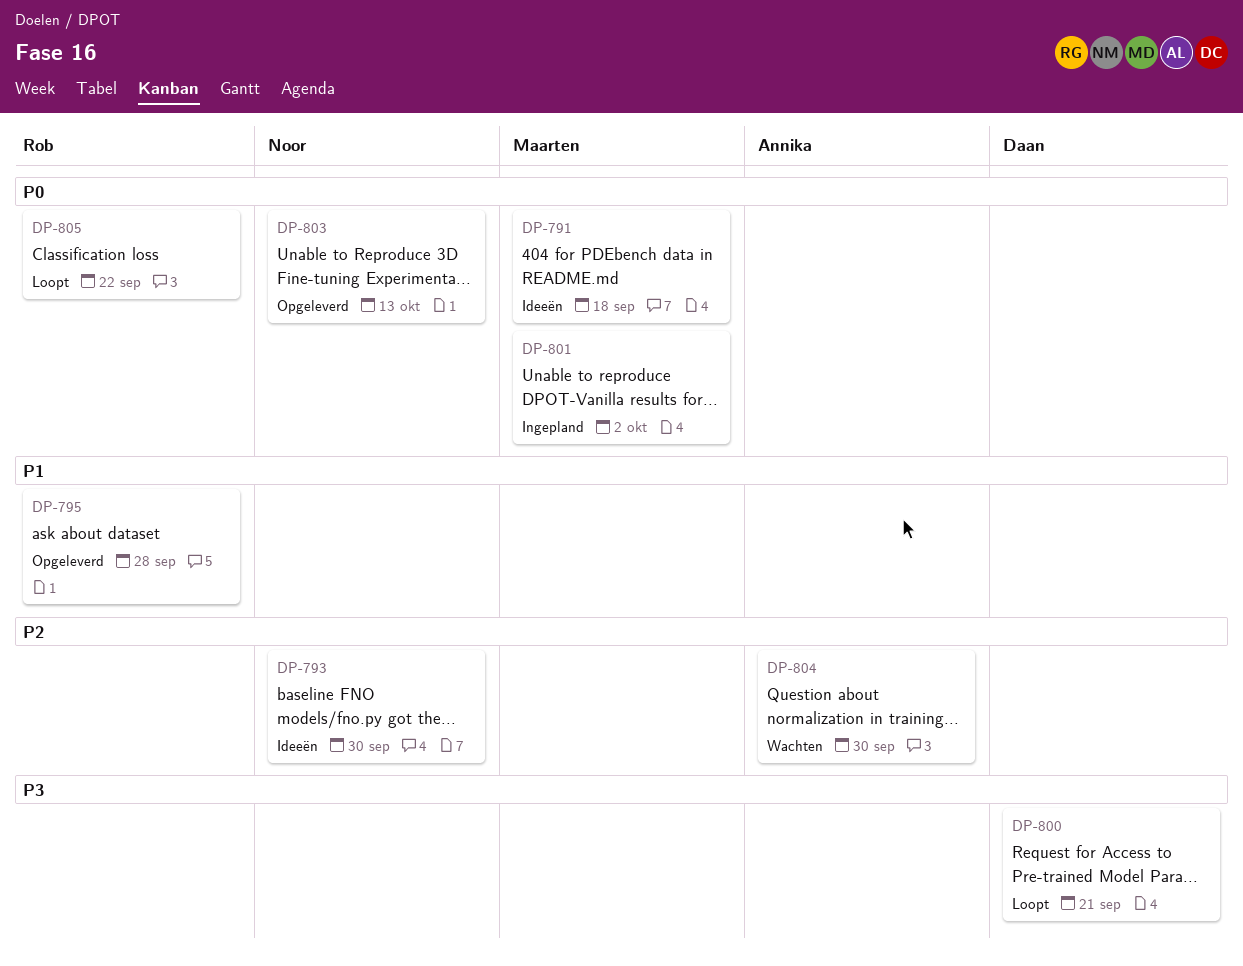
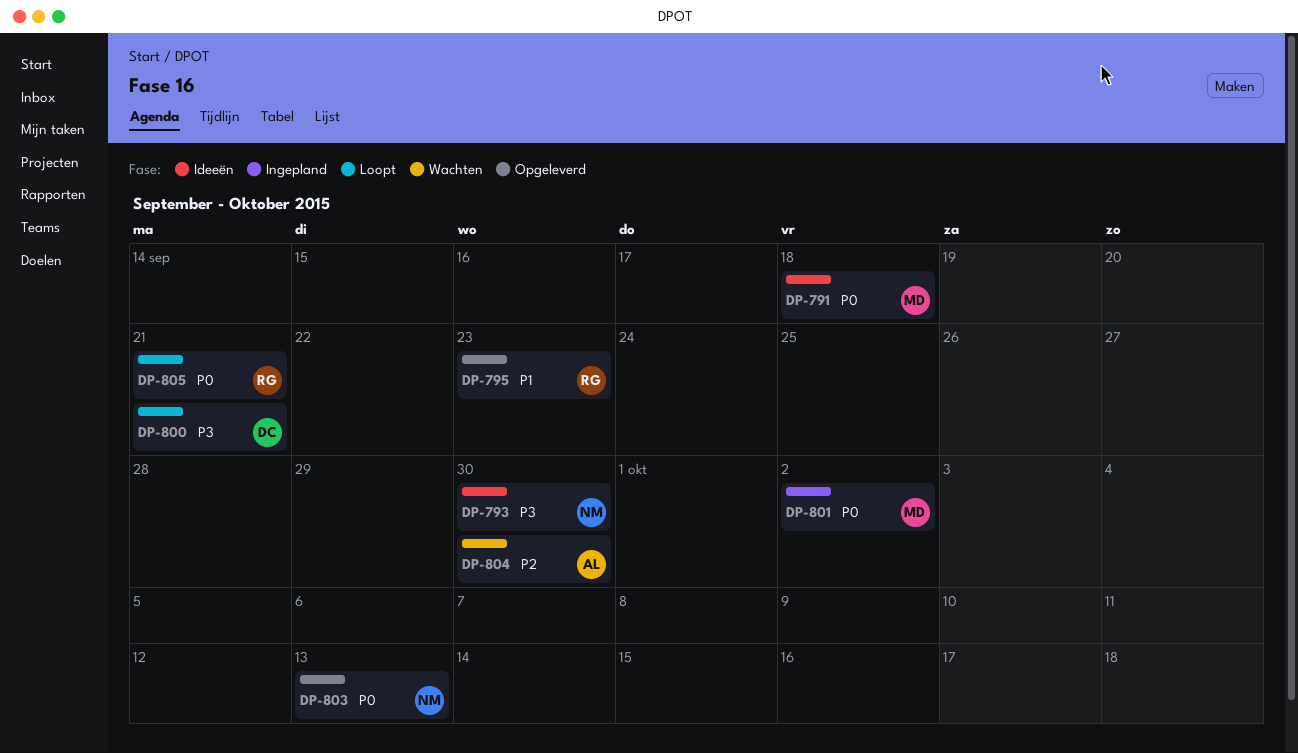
DP-793, priority: P2 -> P3
DP-795, due: Sep 28 -> Sep 23
DP-805, due: Sep 22 -> Sep 21

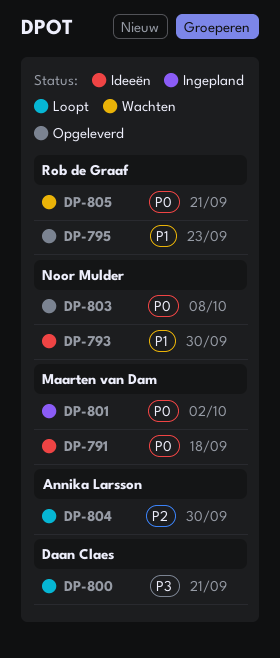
DP-793, priority: P3 -> P1
DP-803, due: Oct 13 -> Oct 8
DP-804, status: Wachten -> Loopt
DP-805, status: Loopt -> Wachten

